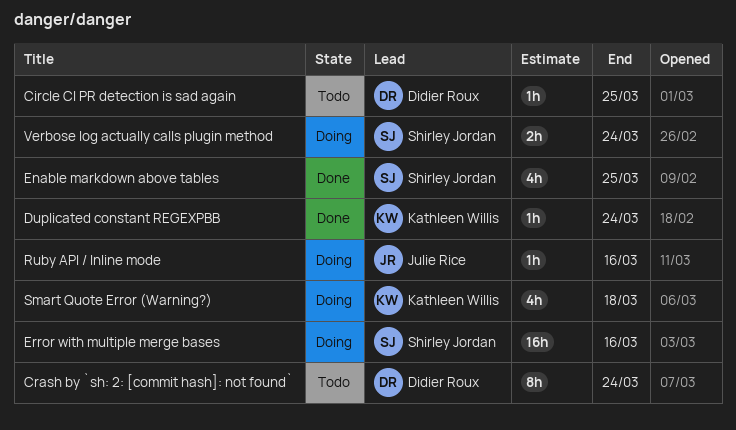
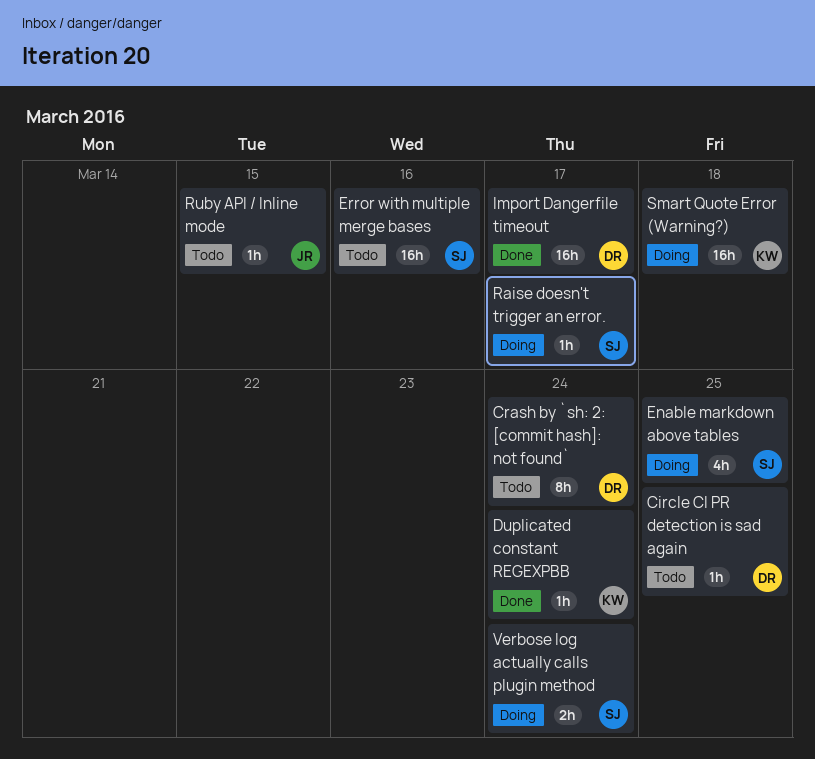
Enable markdown above tables, status: Done -> Doing
Error with multiple merge bases, status: Doing -> Todo
Import Dangerfile timeout: none -> present
Raise doesn't trigger an error.: none -> present
Ruby API / Inline mode, status: Doing -> Todo
Ruby API / Inline mode, due: Mar 16 -> Mar 15
Smart Quote Error (Warning?), estimate: 4h -> 16h

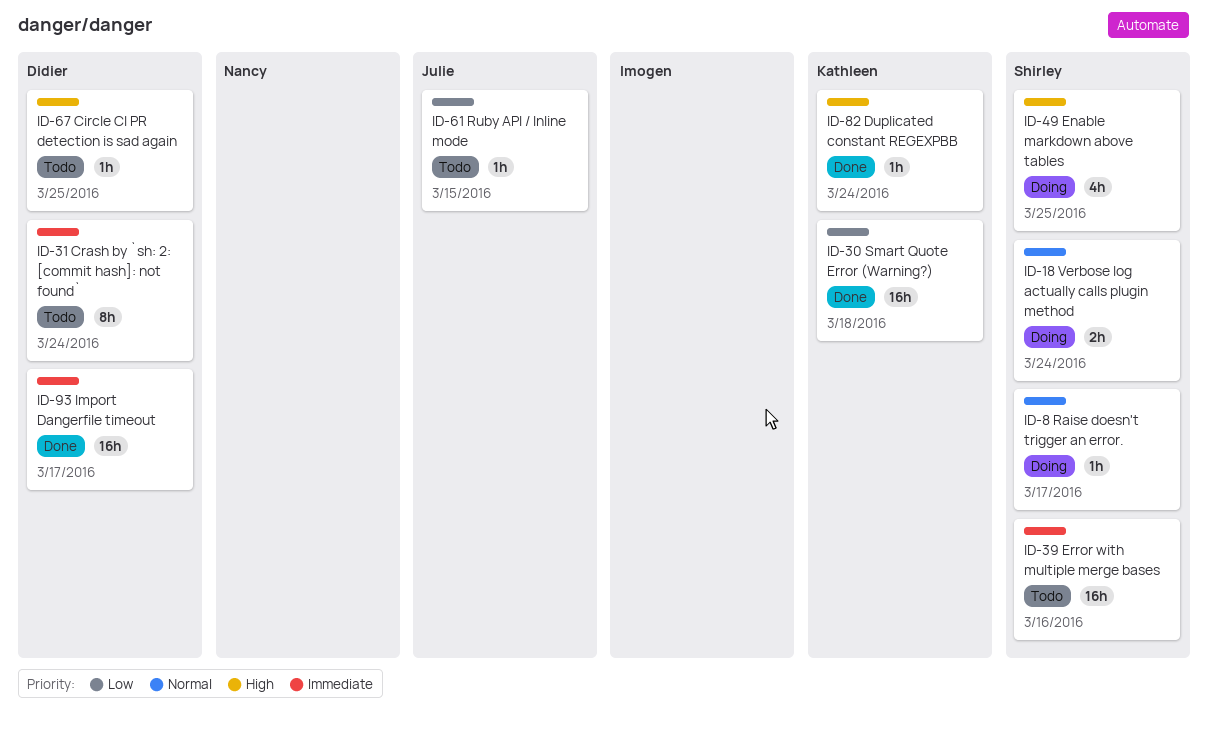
Smart Quote Error (Warning?), status: Doing -> Done

